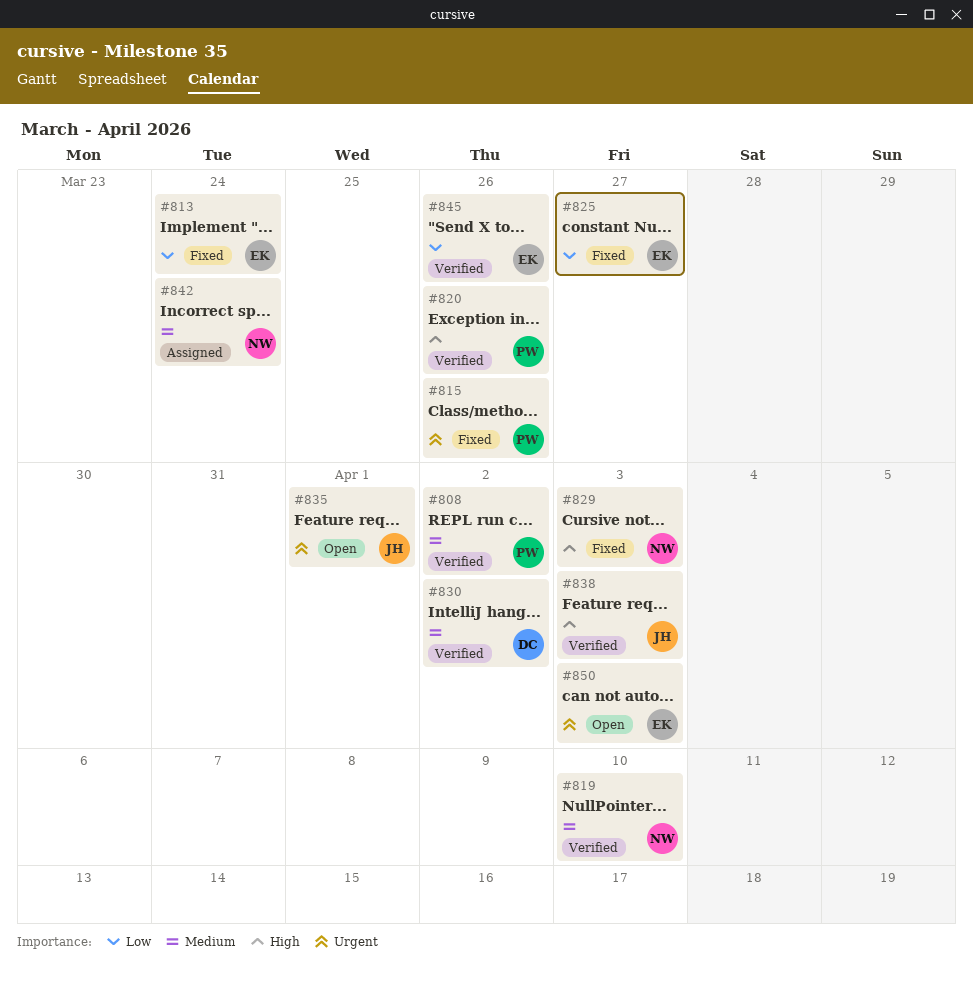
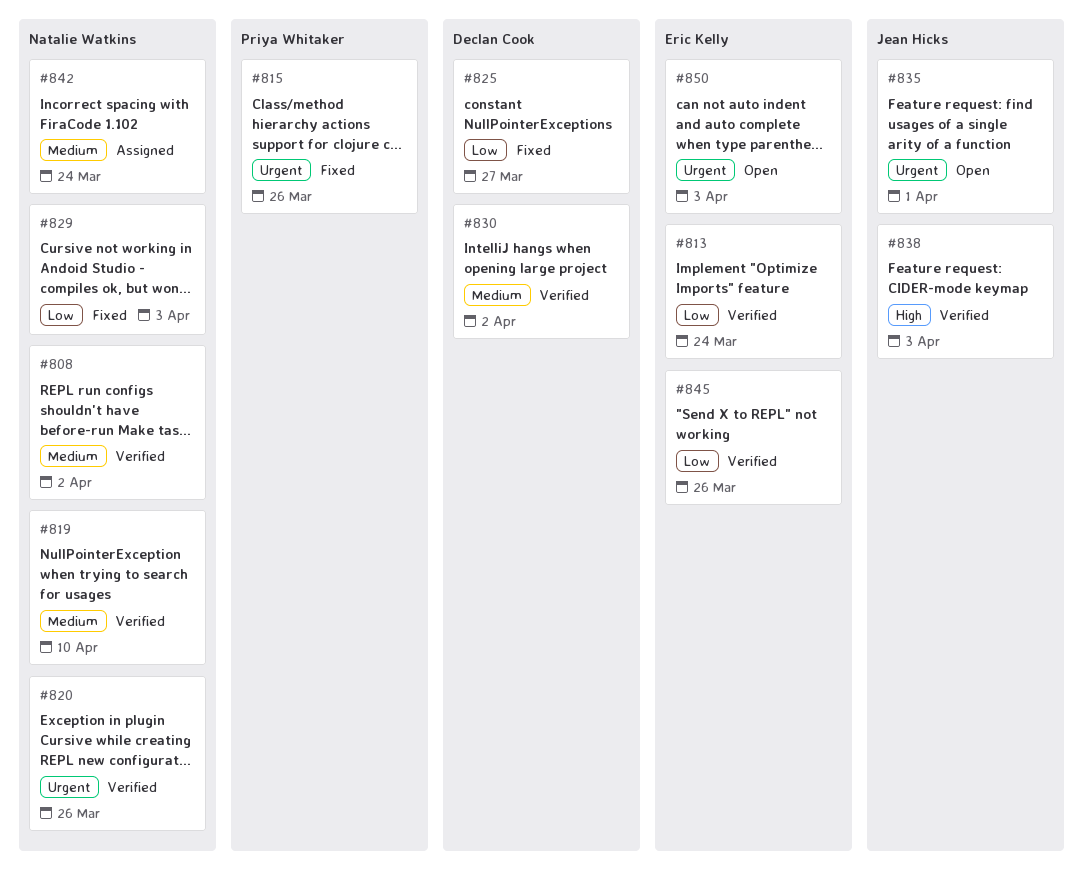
#808, owner: Priya Whitaker -> Natalie Watkins
#813, status: Fixed -> Verified
#820, owner: Priya Whitaker -> Natalie Watkins
#820, priority: High -> Urgent
#825, owner: Eric Kelly -> Declan Cook
#829, priority: High -> Low

